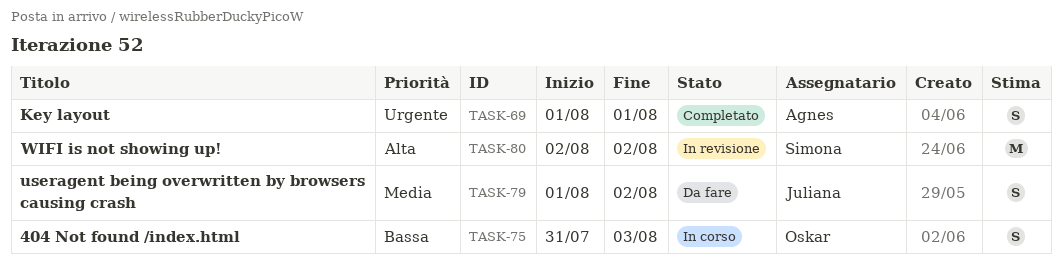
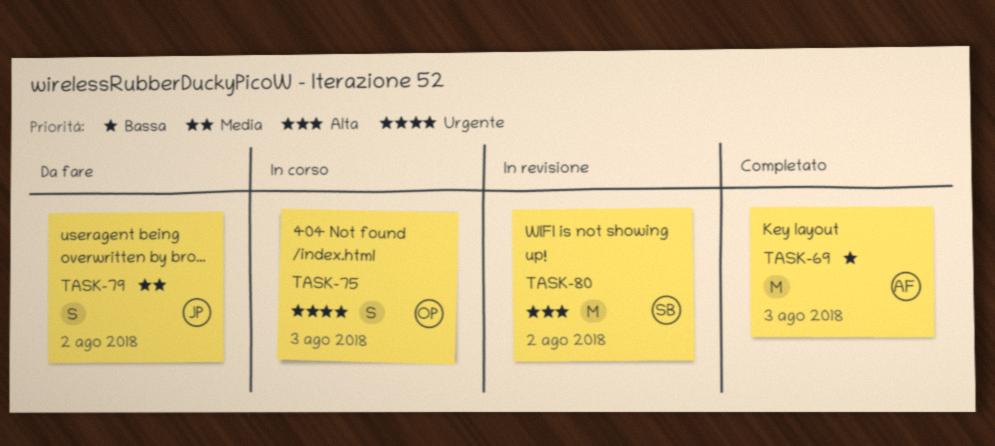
TASK-69, priority: Urgente -> Bassa
TASK-69, estimate: S -> M
TASK-69, due: Aug 1 -> Aug 3
TASK-75, priority: Bassa -> Urgente

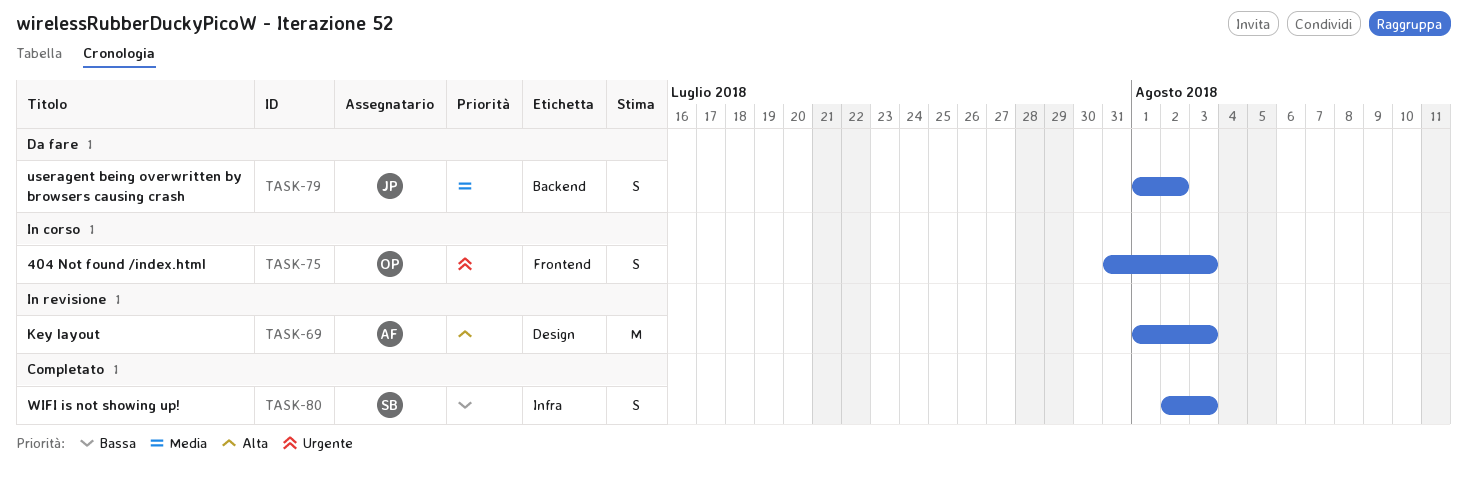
TASK-69, status: Completato -> In revisione
TASK-69, priority: Bassa -> Alta
TASK-80, status: In revisione -> Completato
TASK-80, priority: Alta -> Bassa
TASK-80, estimate: M -> S
TASK-80, due: Aug 2 -> Aug 3

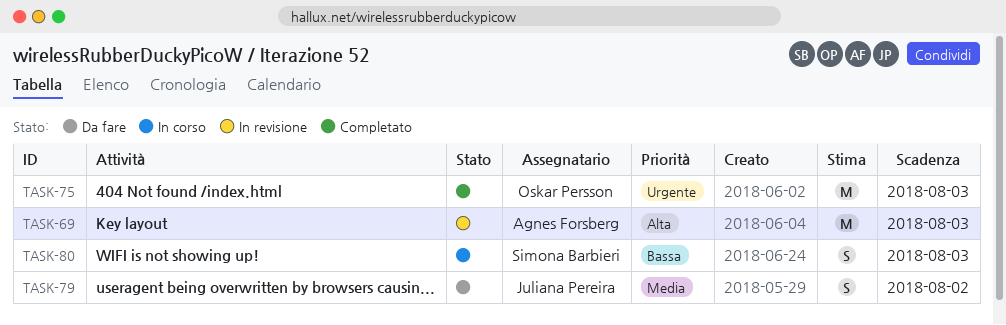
TASK-75, status: In corso -> Completato
TASK-75, estimate: S -> M
TASK-80, status: Completato -> In corso

